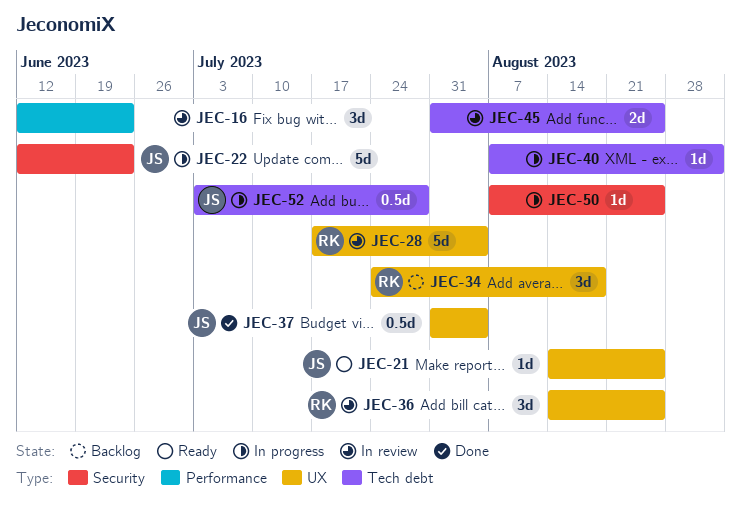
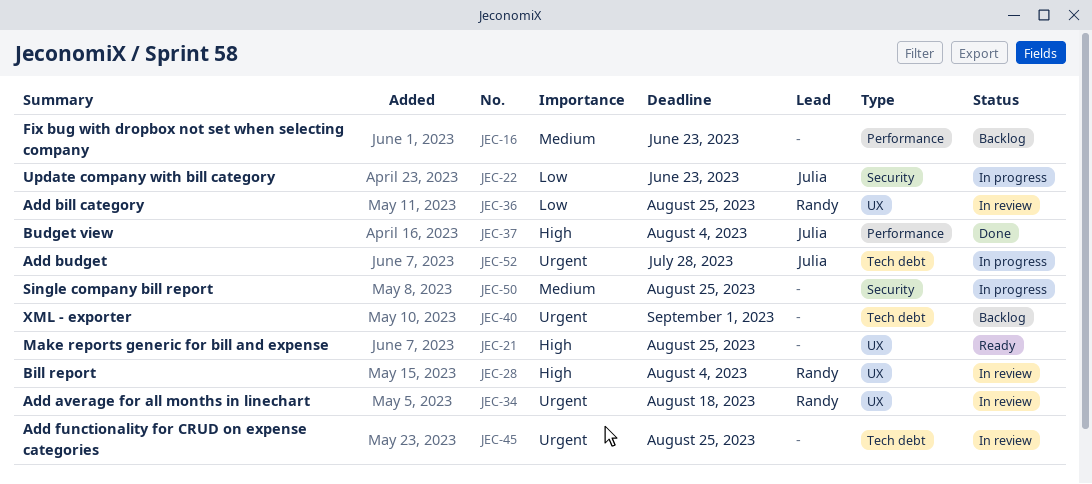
JEC-16, status: In review -> Backlog
JEC-21, owner: Julia -> none
JEC-34, status: Backlog -> In review
JEC-37, label: UX -> Performance
JEC-40, status: In progress -> Backlog

